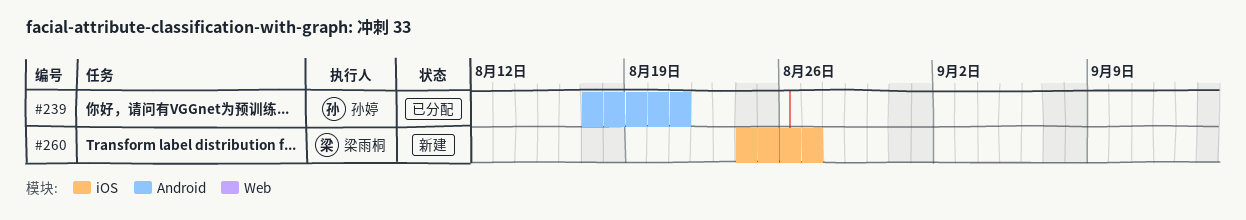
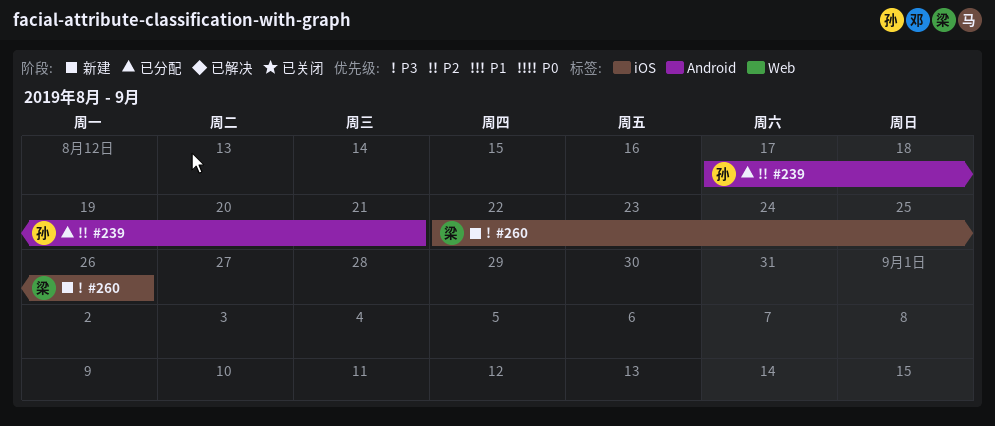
#260, start: Aug 24 -> Aug 22
#260, due: Aug 27 -> Aug 26

